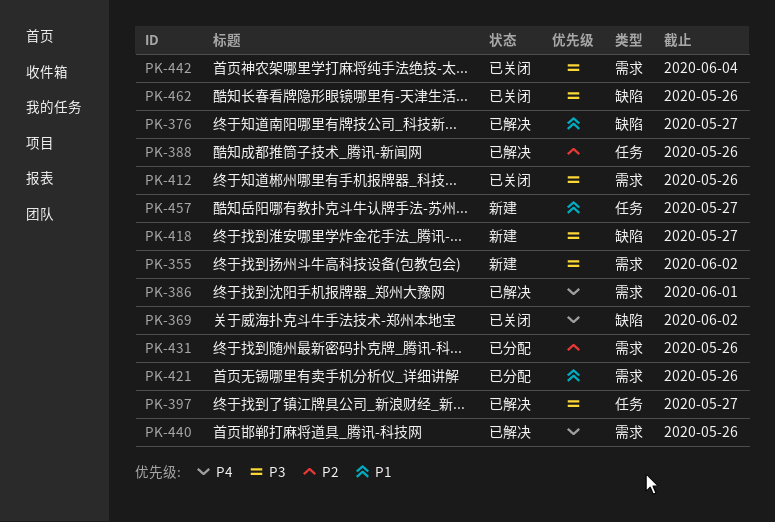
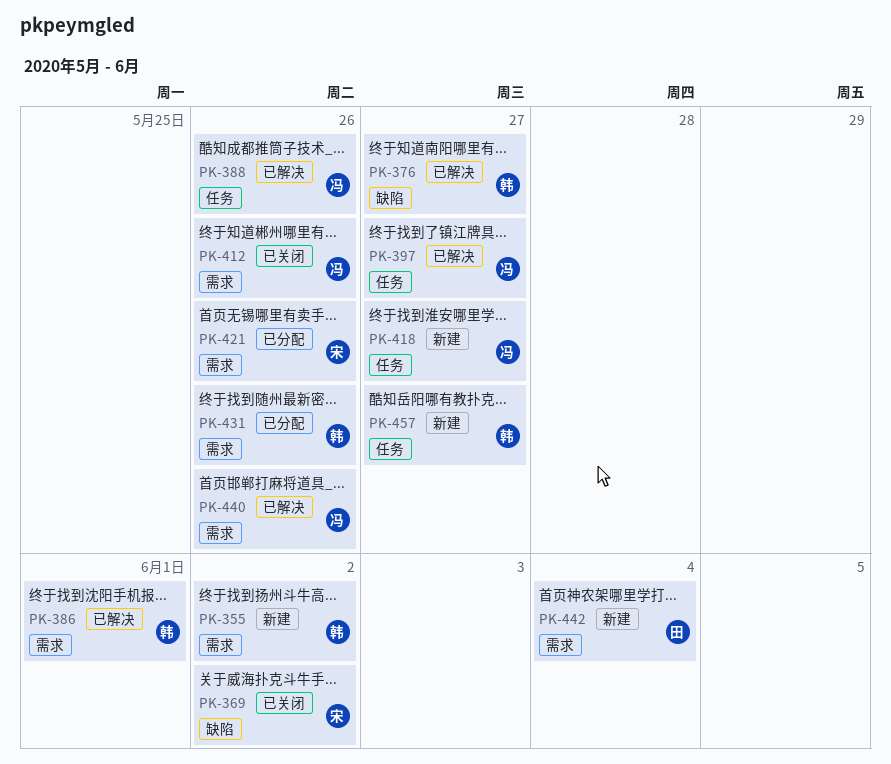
PK-418, label: 缺陷 -> 任务
PK-442, status: 已关闭 -> 新建
PK-462: present -> none

